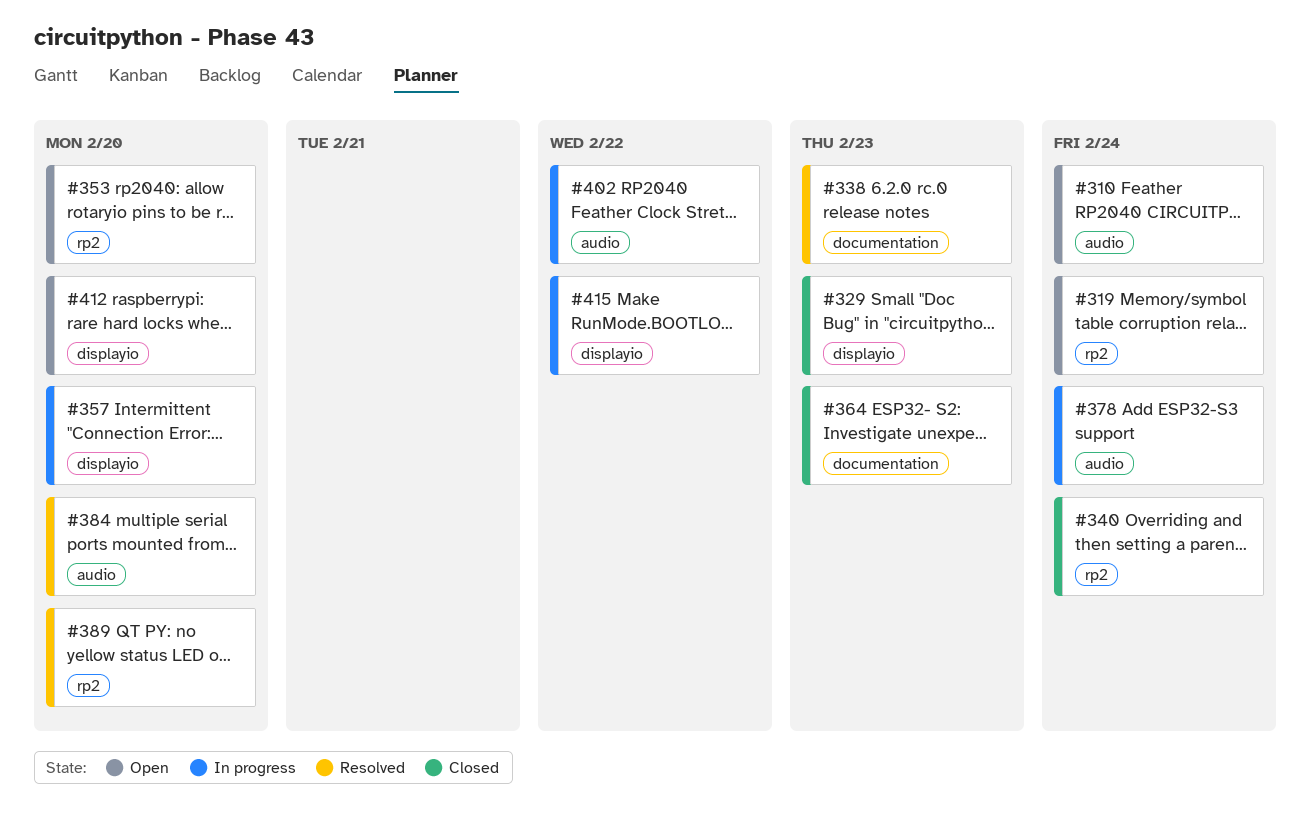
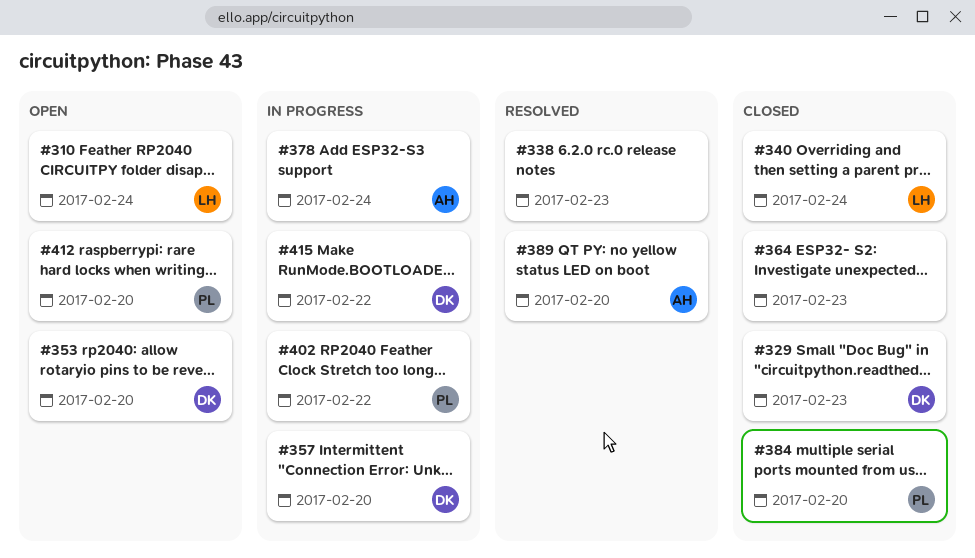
#319: present -> none
#384, status: Resolved -> Closed

